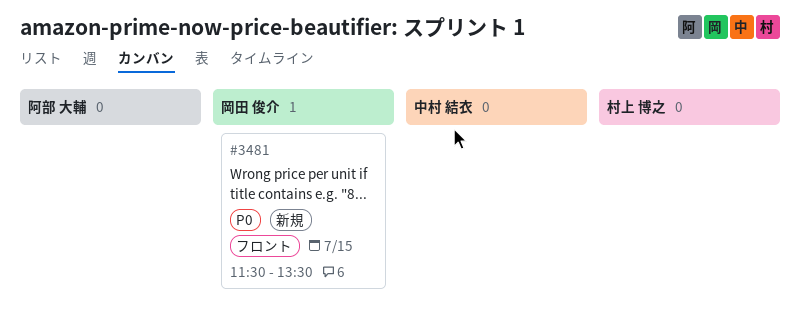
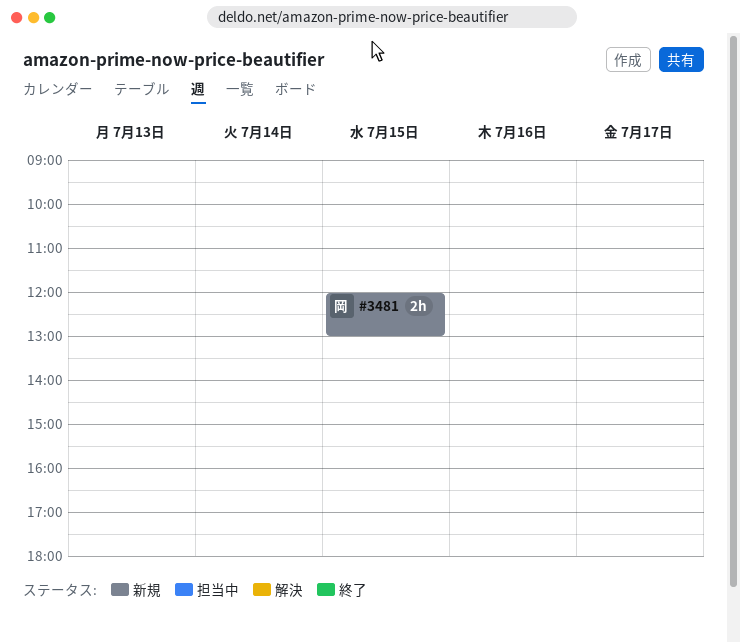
#3481, begins: 11:30 -> 12:00
#3481, ends: 13:30 -> 13:00

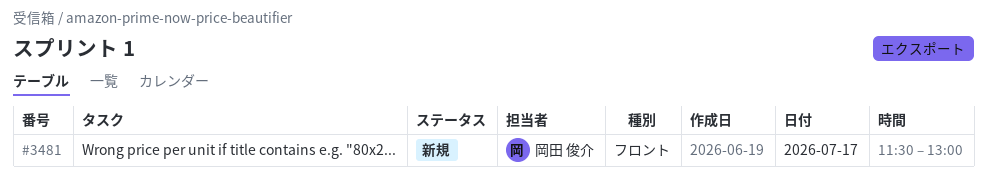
#3481, day: Jul 15 -> Jul 17
#3481, begins: 12:00 -> 11:30

